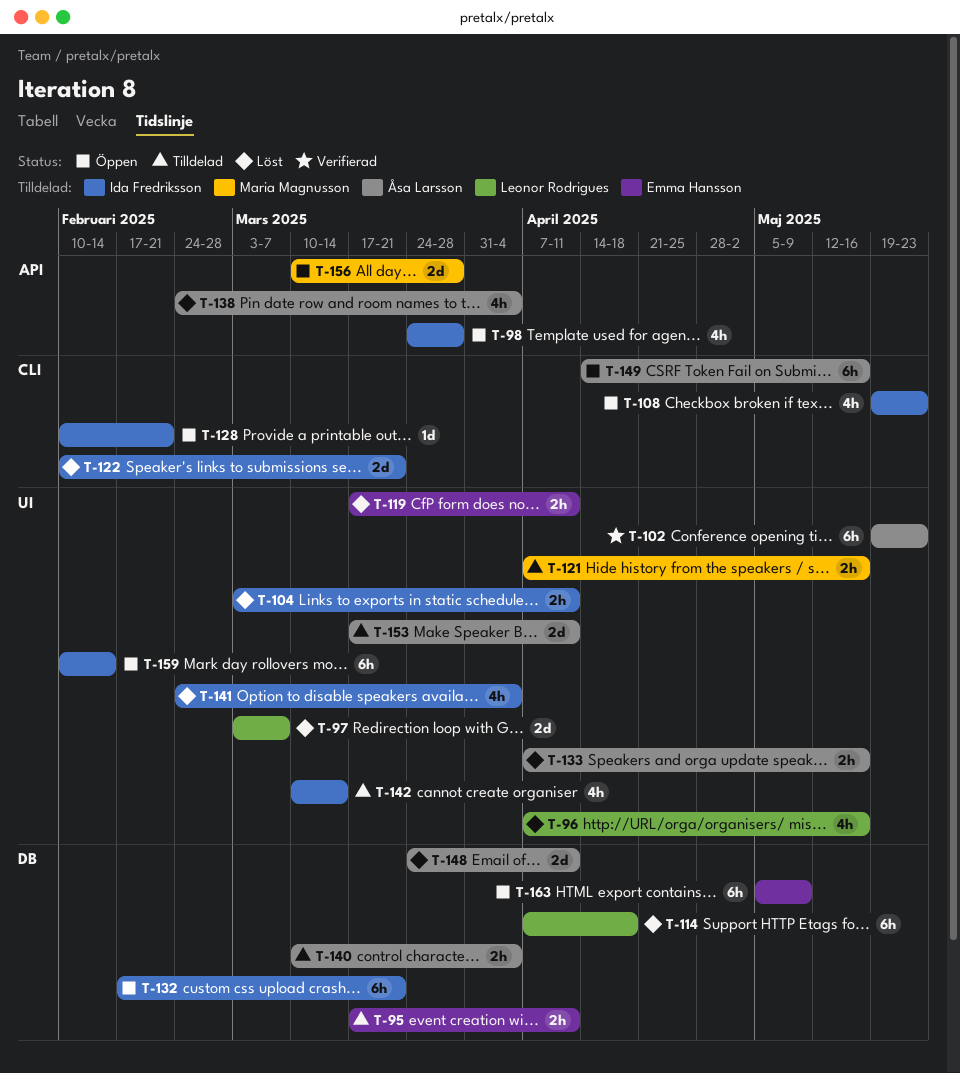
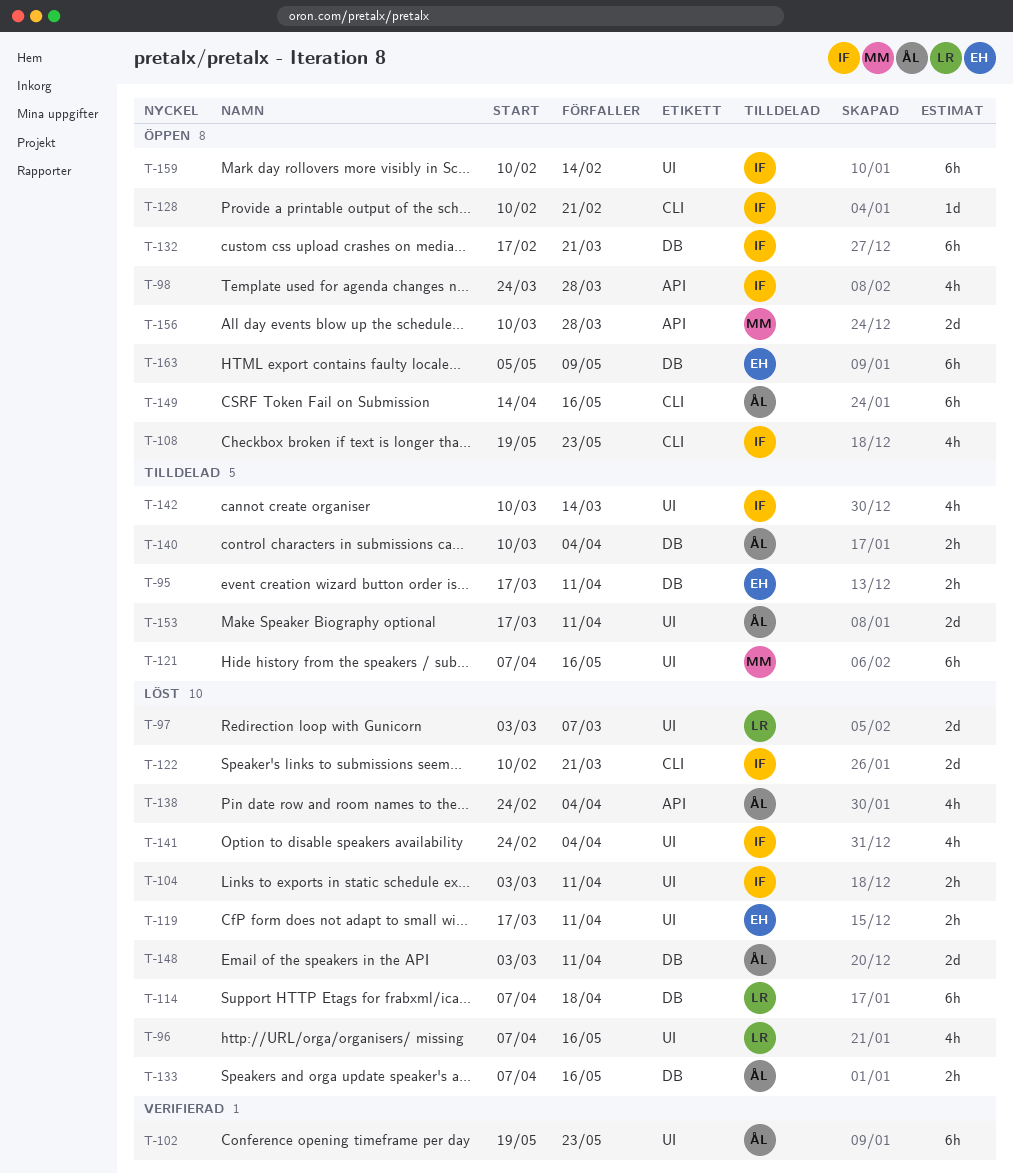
T-121, estimate: 2h -> 6h
T-133, label: UI -> DB
T-148, start: Mar 24 -> Mar 3

